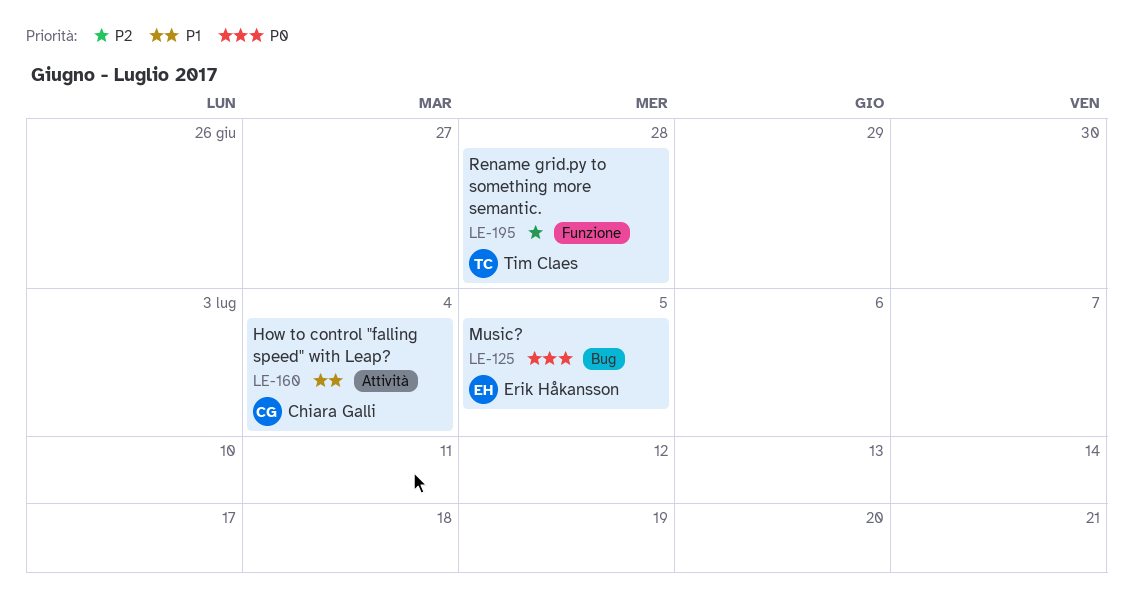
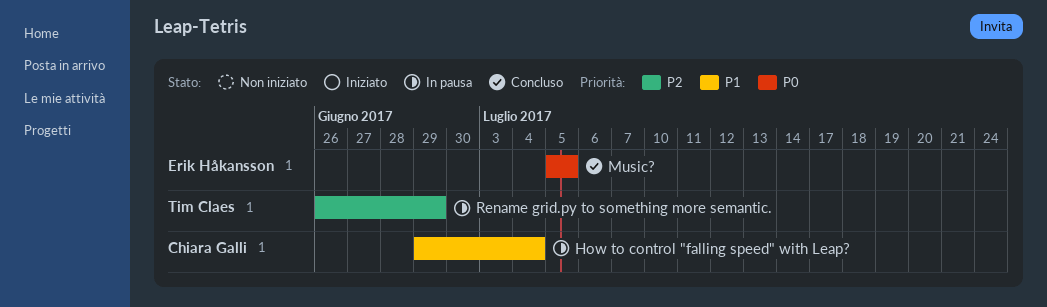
Rename grid.py to something more semantic., due: Jun 28 -> Jun 29

